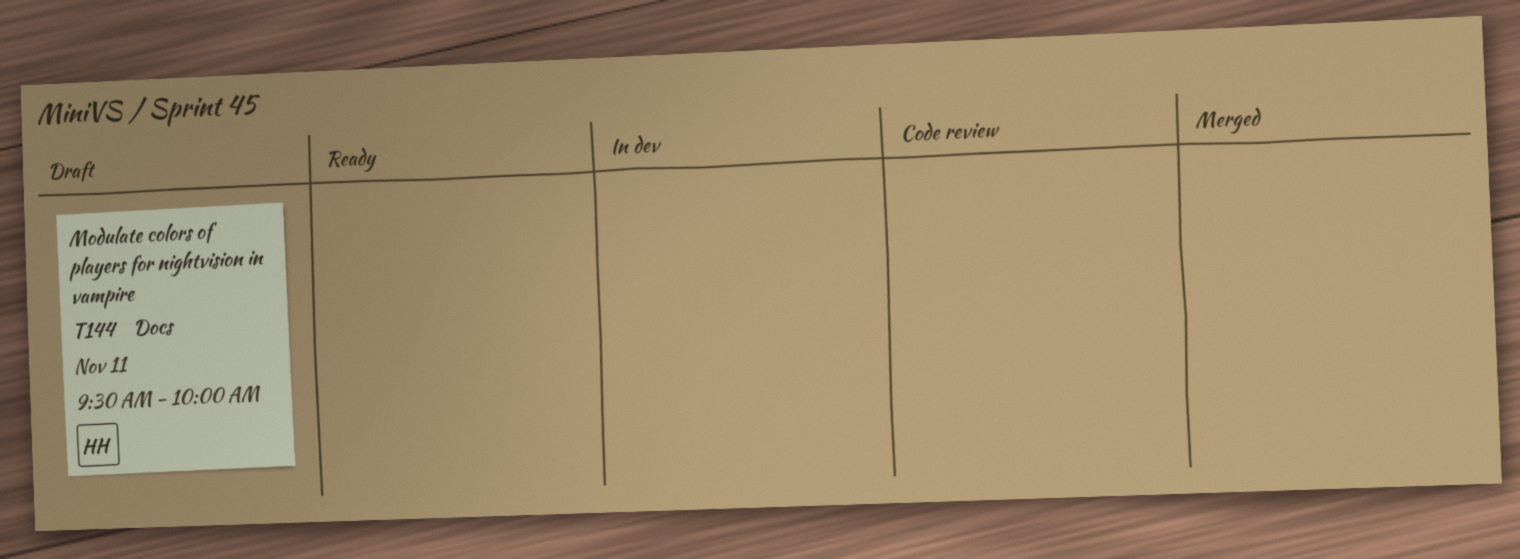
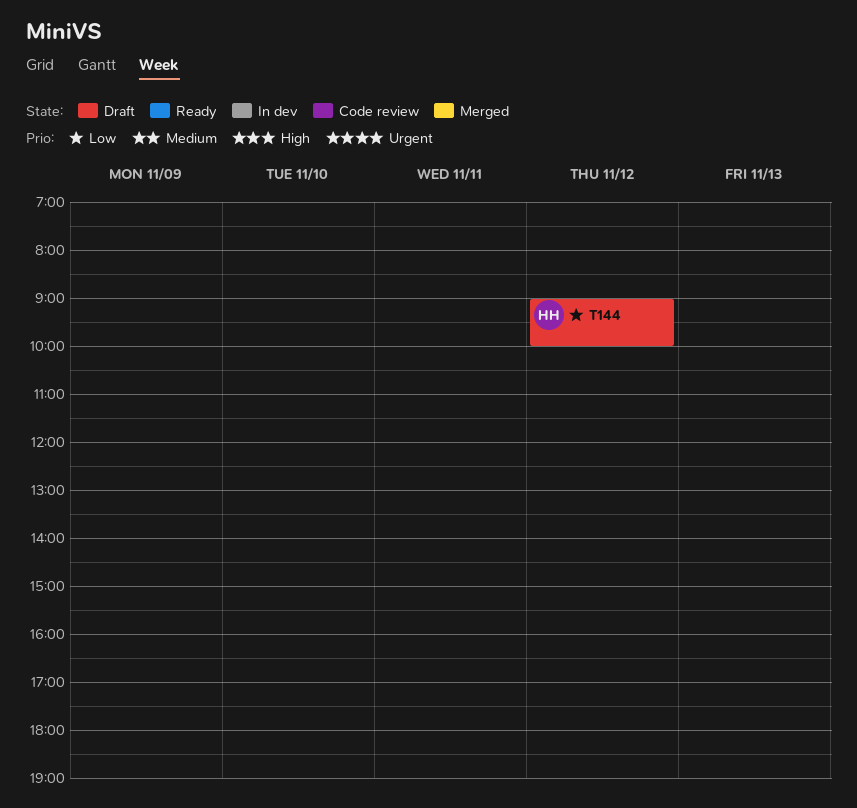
T144, day: Nov 11 -> Nov 12
T144, begins: 09:30 -> 09:00

